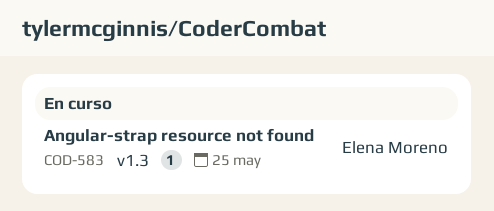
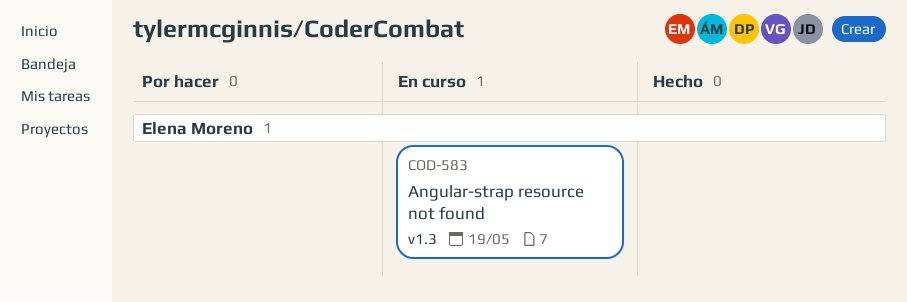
COD-583, due: May 25 -> May 19

